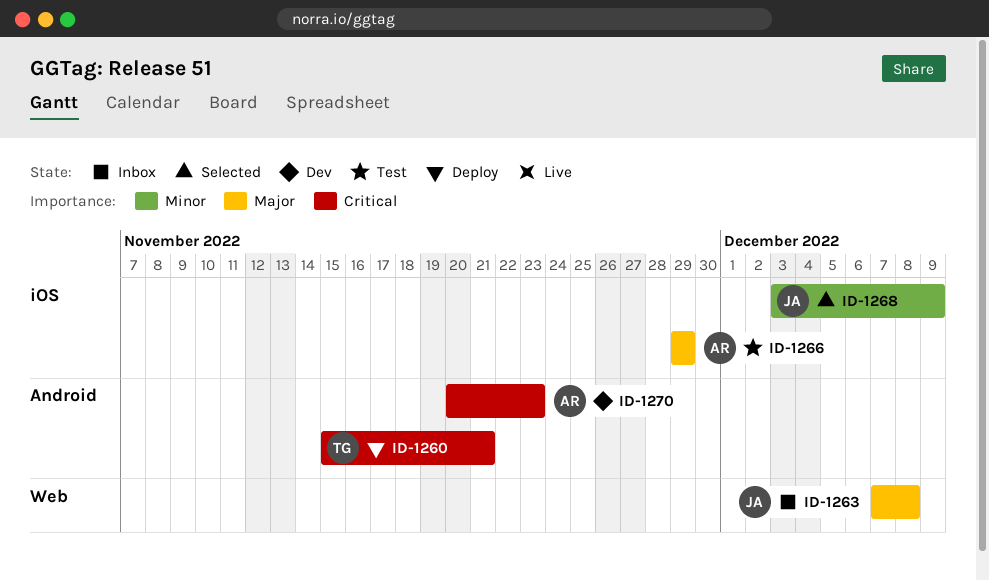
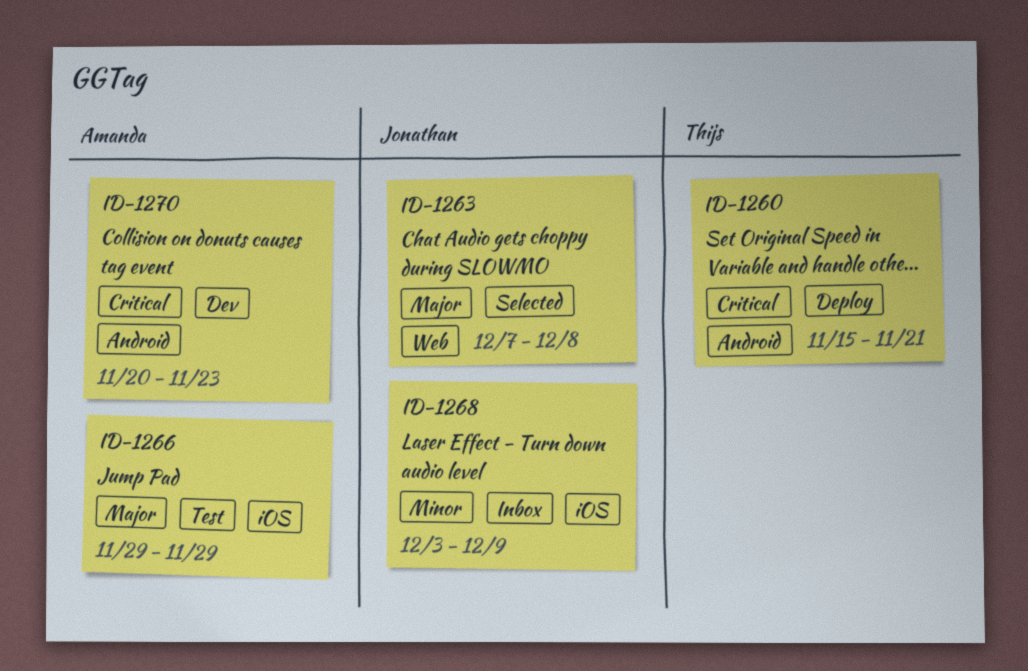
ID-1263, status: Inbox -> Selected
ID-1268, status: Selected -> Inbox

